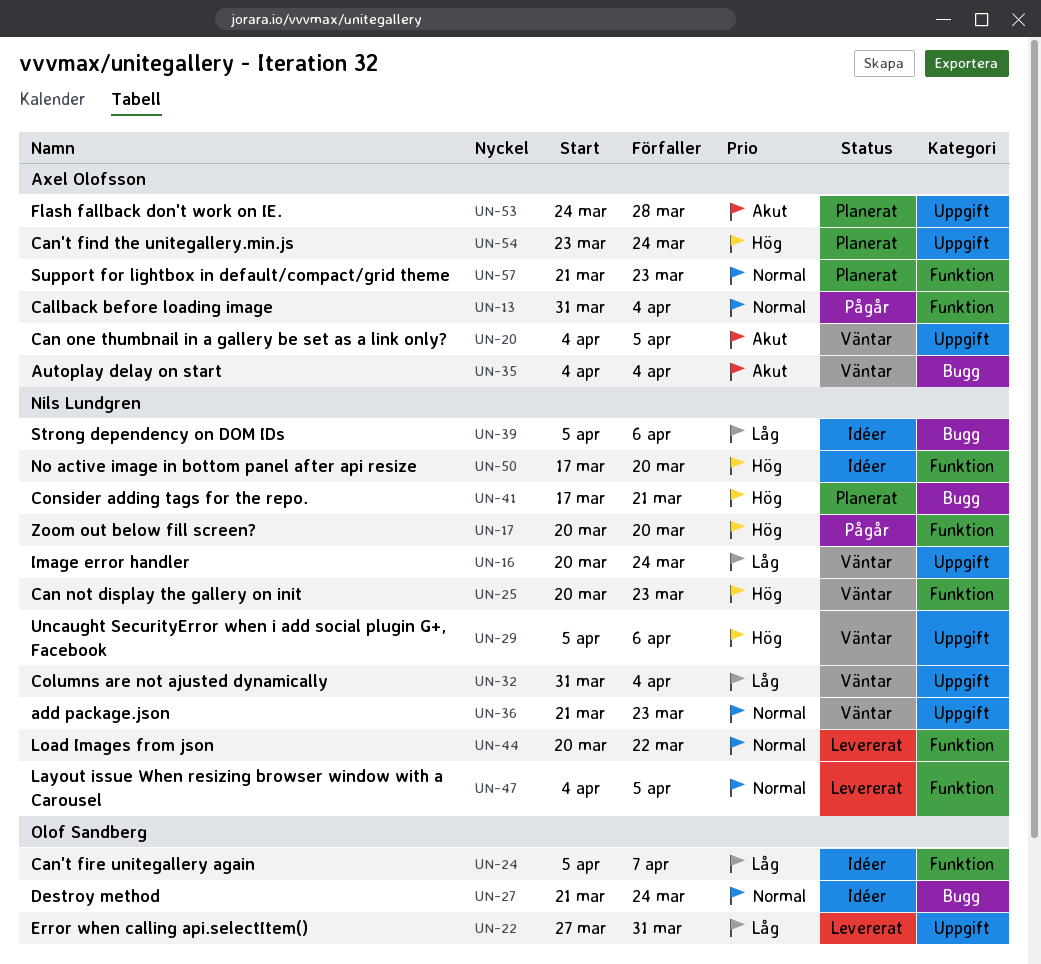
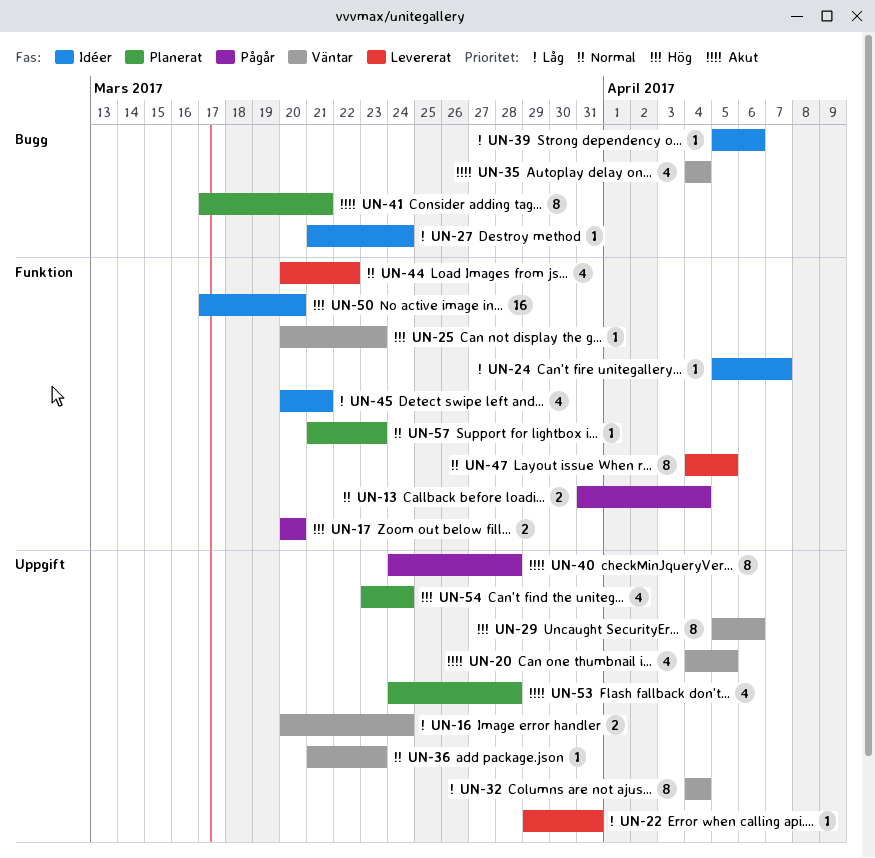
UN-22, start: Mar 27 -> Mar 29
UN-27, priority: Normal -> Låg
UN-32, start: Mar 31 -> Apr 4
UN-40: none -> present
UN-41, priority: Hög -> Akut
UN-45: none -> present

